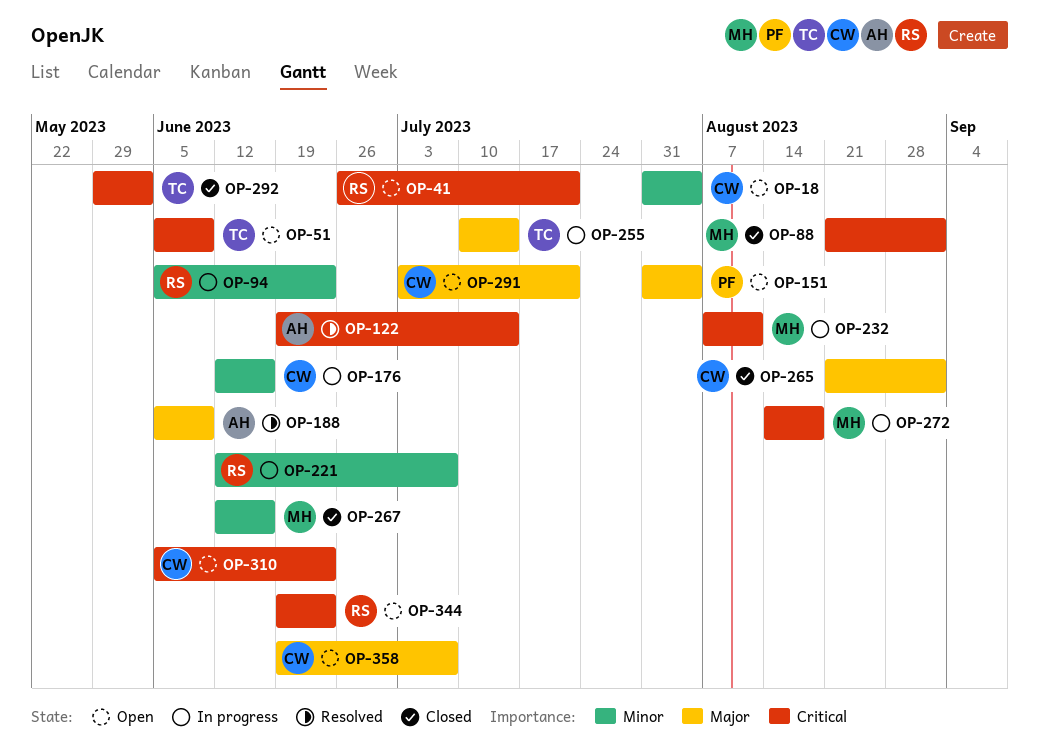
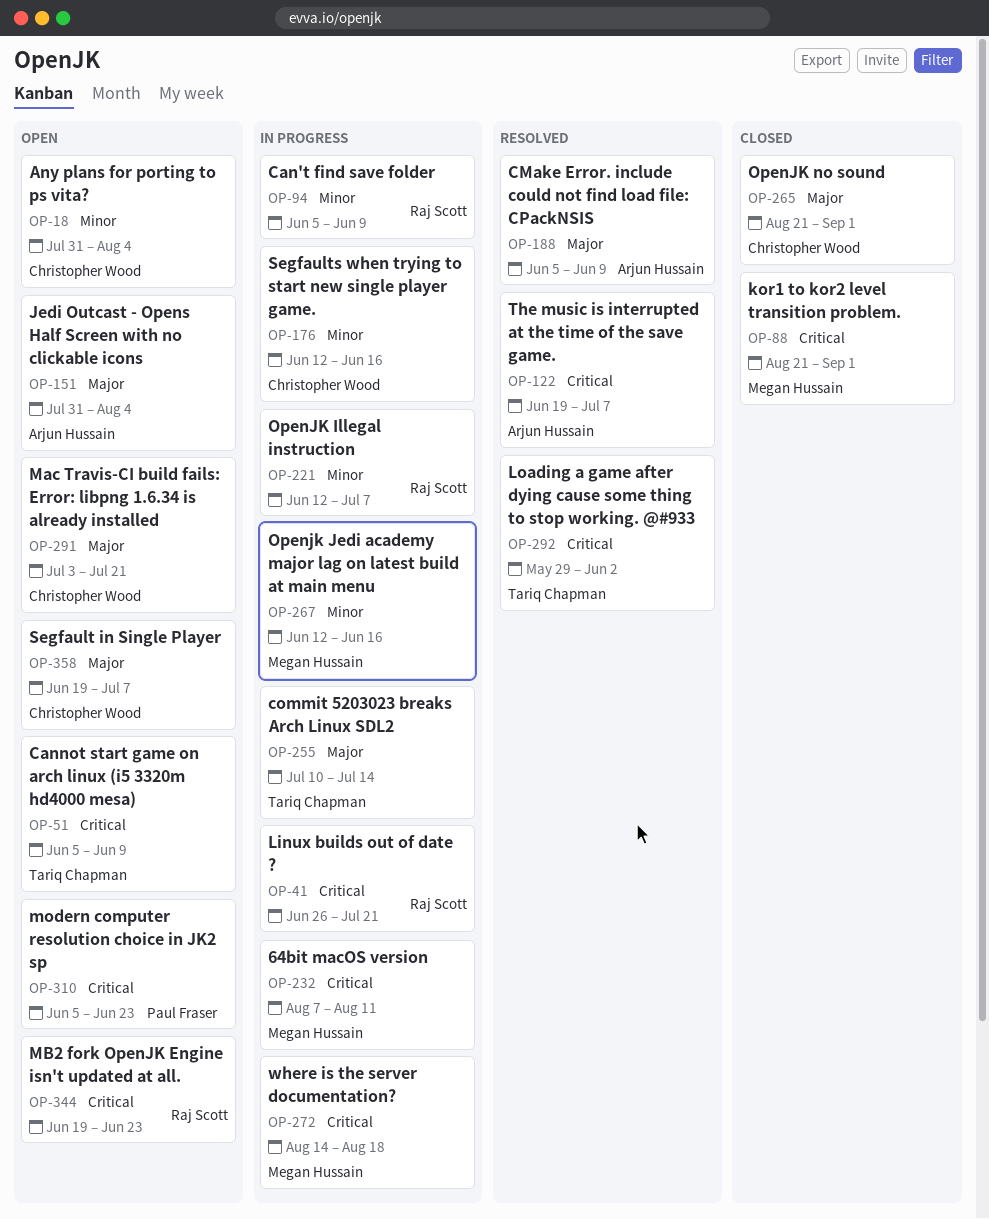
OP-41, status: Open -> In progress
OP-94, due: Jun 23 -> Jun 9
OP-122, due: Jul 14 -> Jul 7
OP-151, owner: Paul Fraser -> Arjun Hussain
OP-267, status: Closed -> In progress
OP-292, status: Closed -> Resolved
OP-310, owner: Christopher Wood -> Paul Fraser

